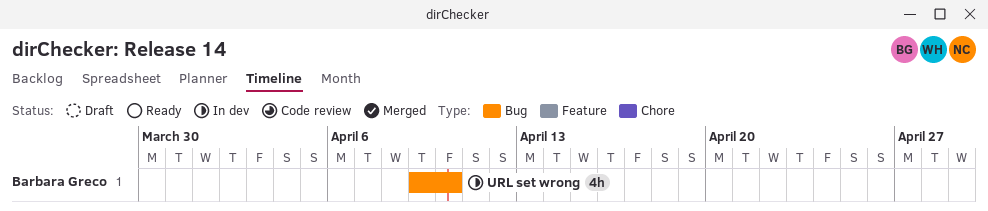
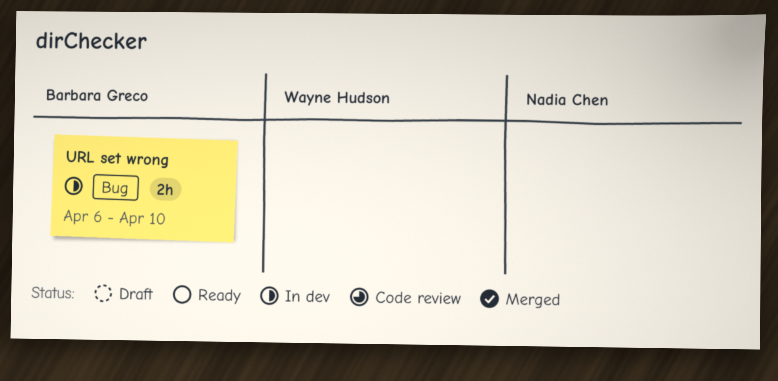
URL set wrong, estimate: 4h -> 2h
URL set wrong, start: Apr 9 -> Apr 6

